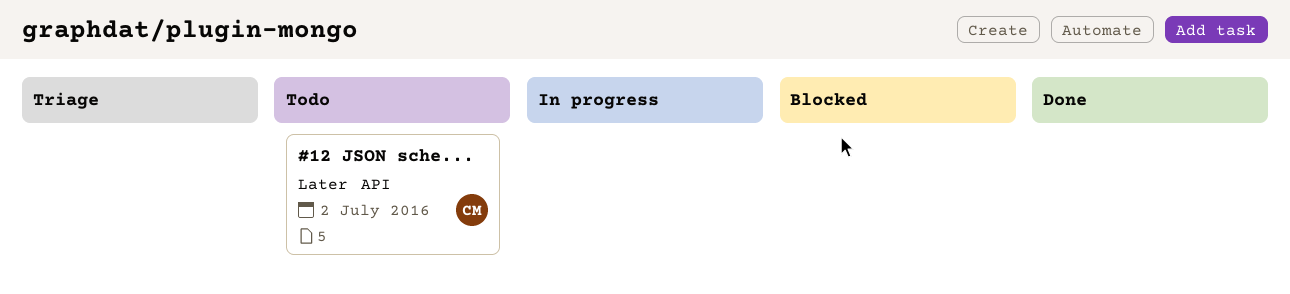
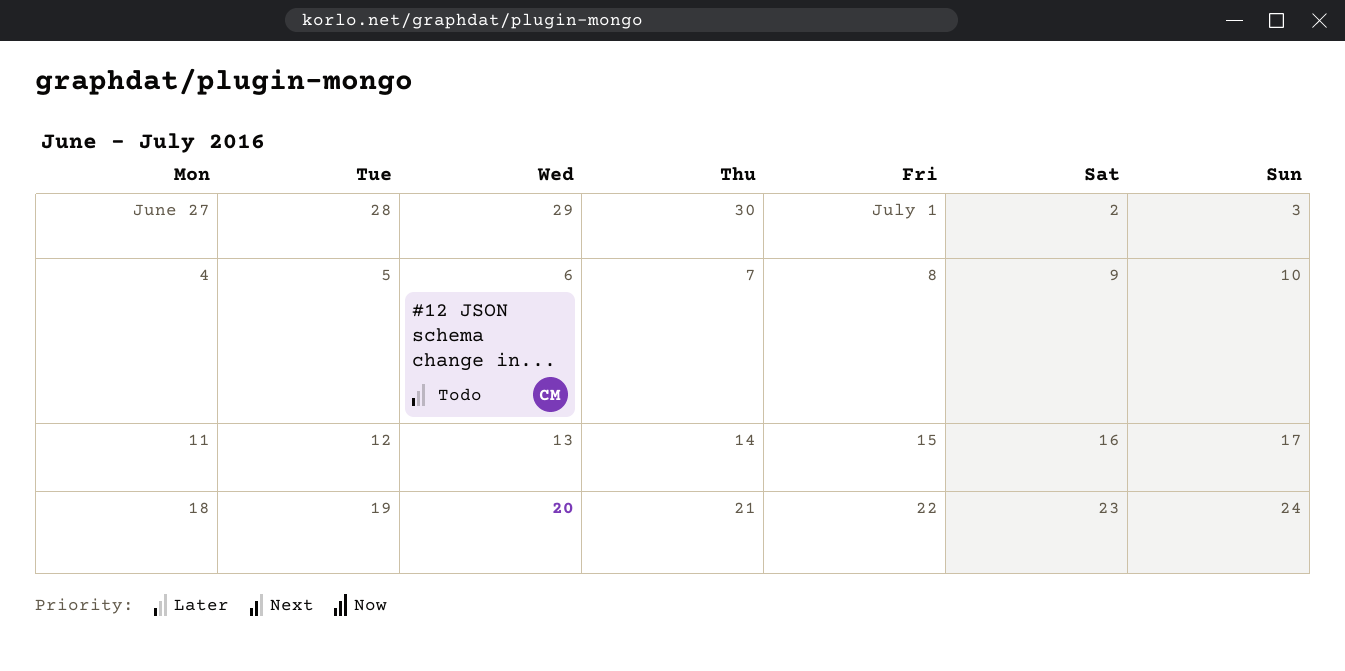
#12, due: Jul 2 -> Jul 6

